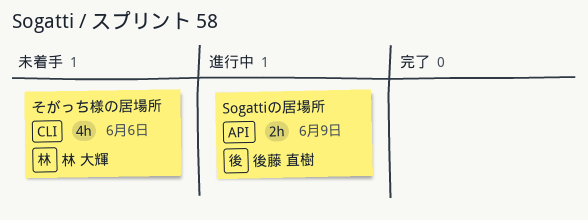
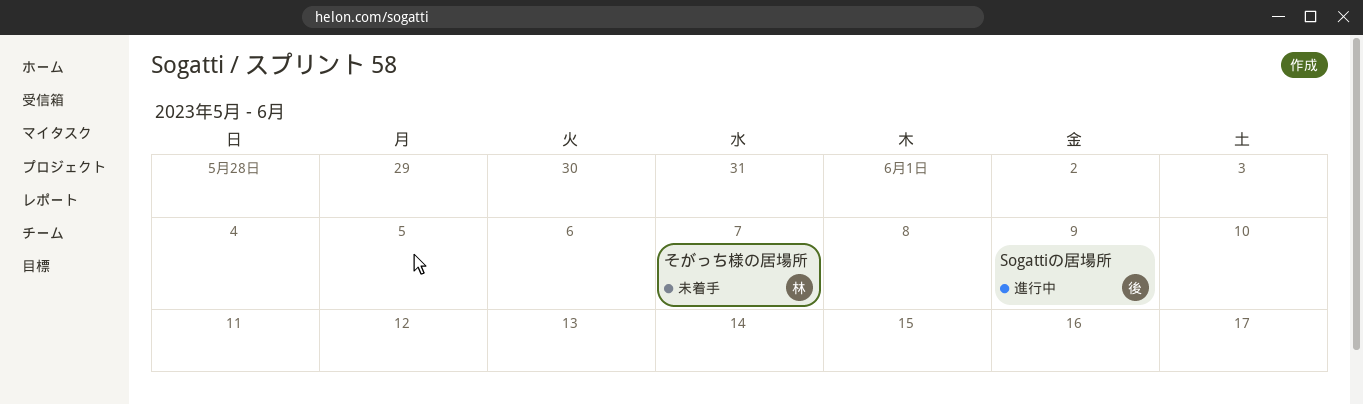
そがっち様の居場所, due: Jun 6 -> Jun 7

